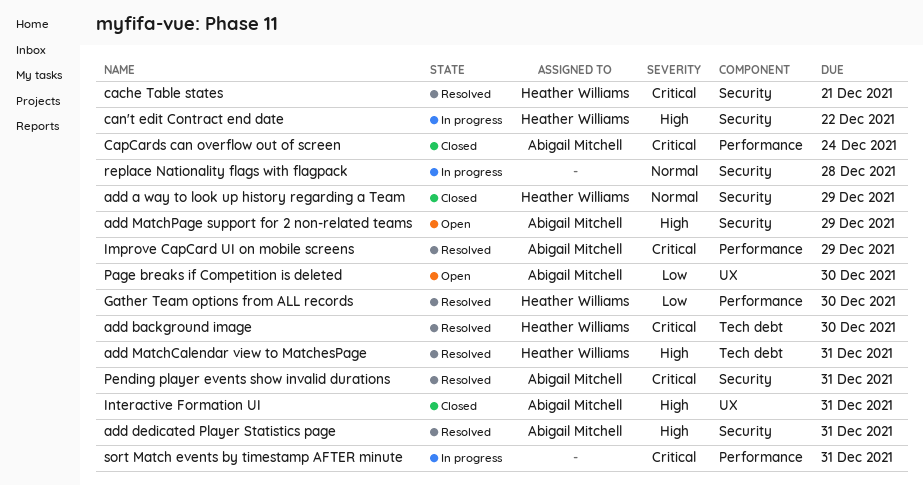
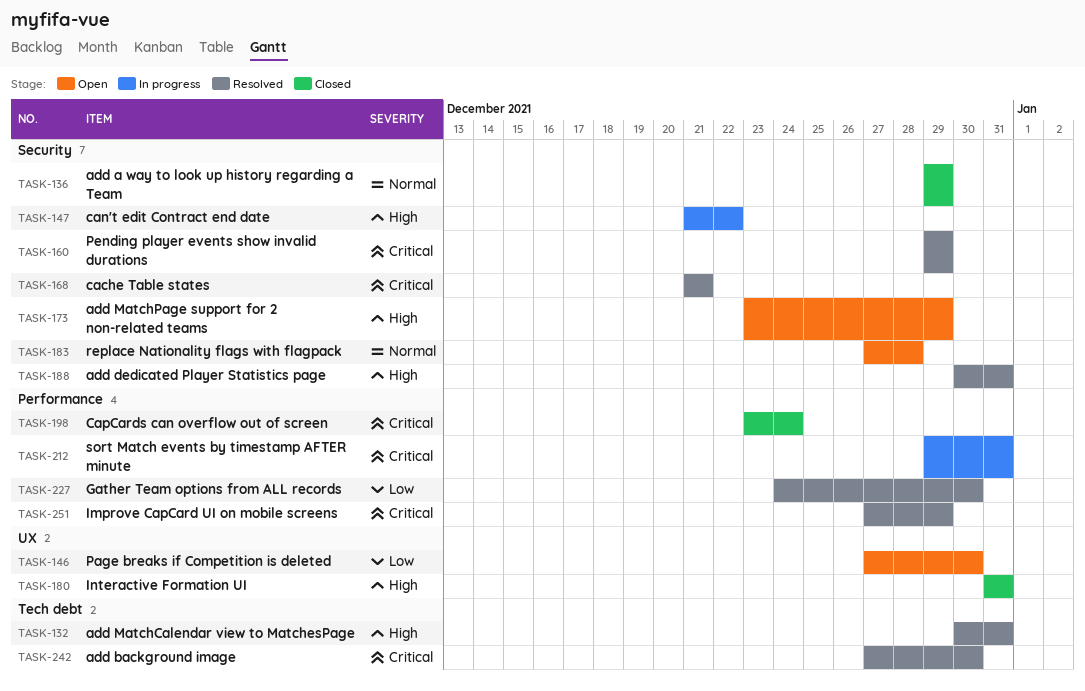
Pending player events show invalid durations, due: Dec 31 -> Dec 29
replace Nationality flags with flagpack, status: In progress -> Open

